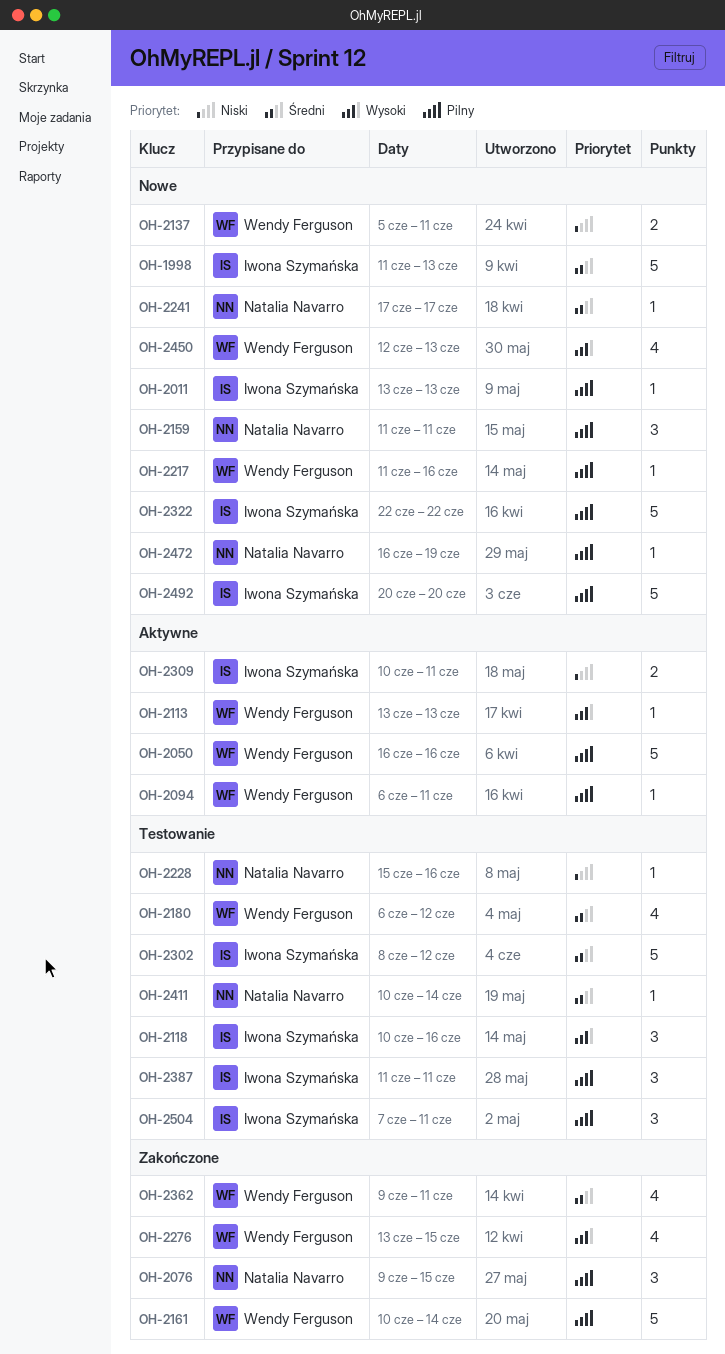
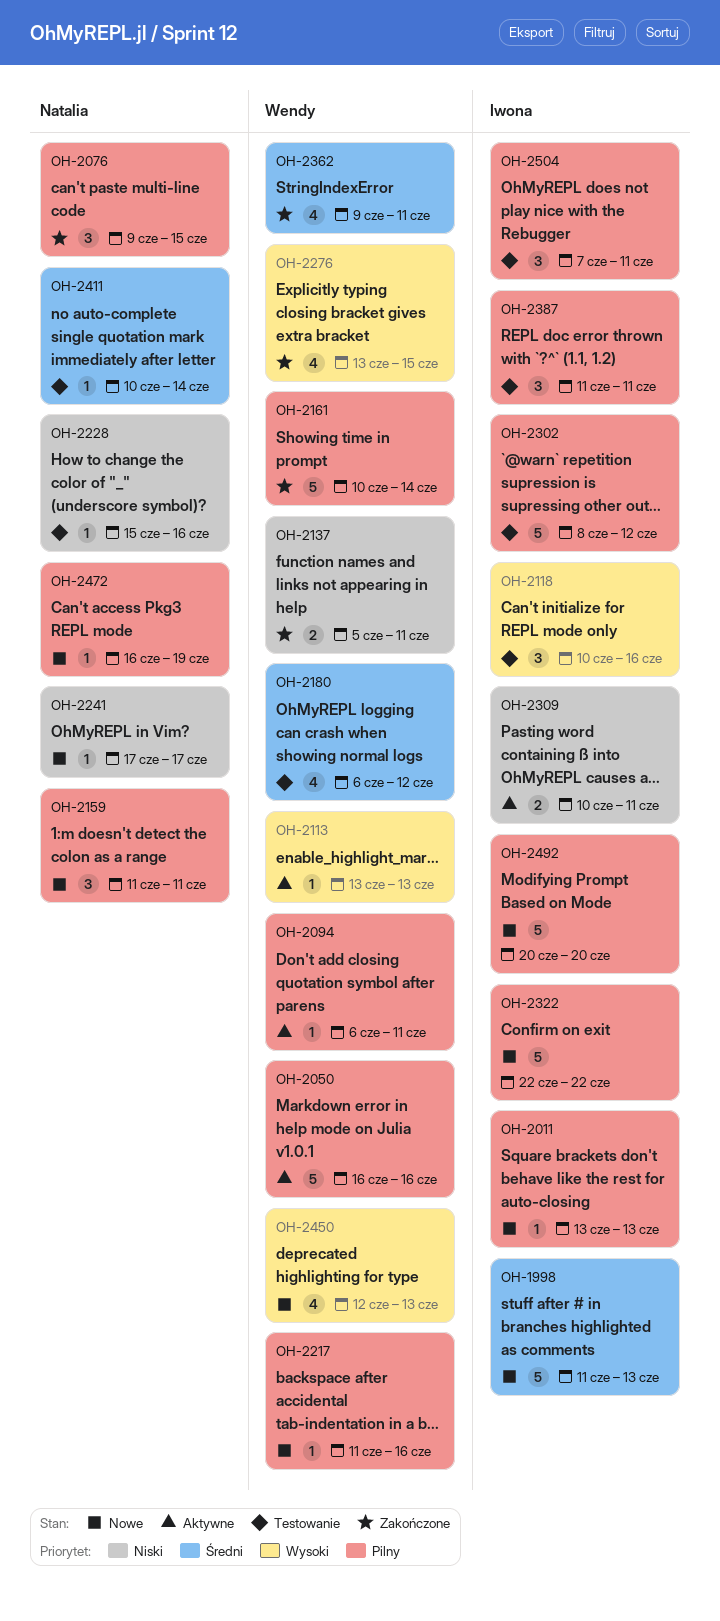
OH-2137, status: Nowe -> Zakończone
OH-2241, priority: Średni -> Niski
OH-2302, priority: Średni -> Pilny

